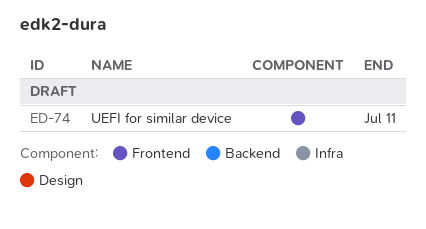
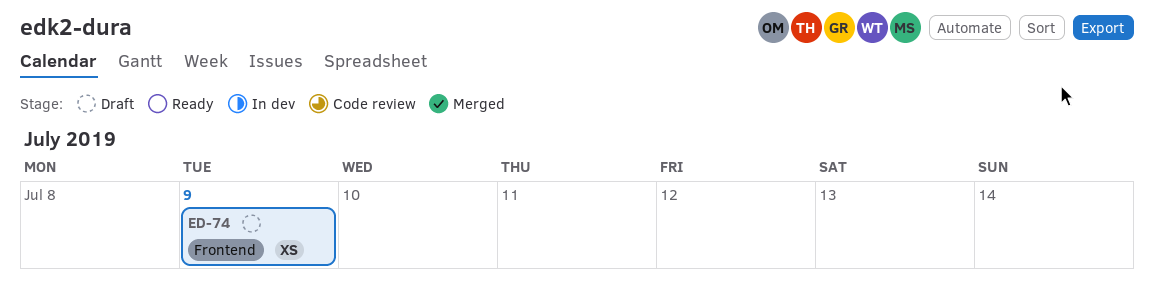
ED-74, due: Jul 11 -> Jul 9

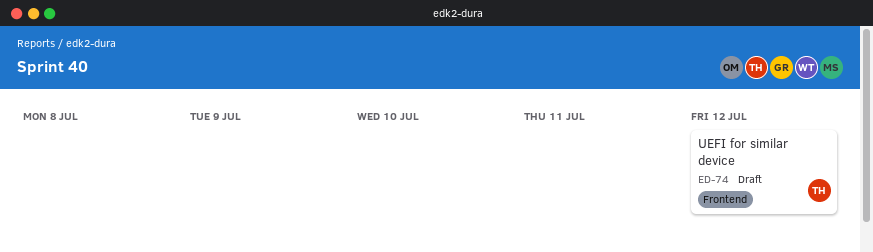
ED-74, due: Jul 9 -> Jul 12

